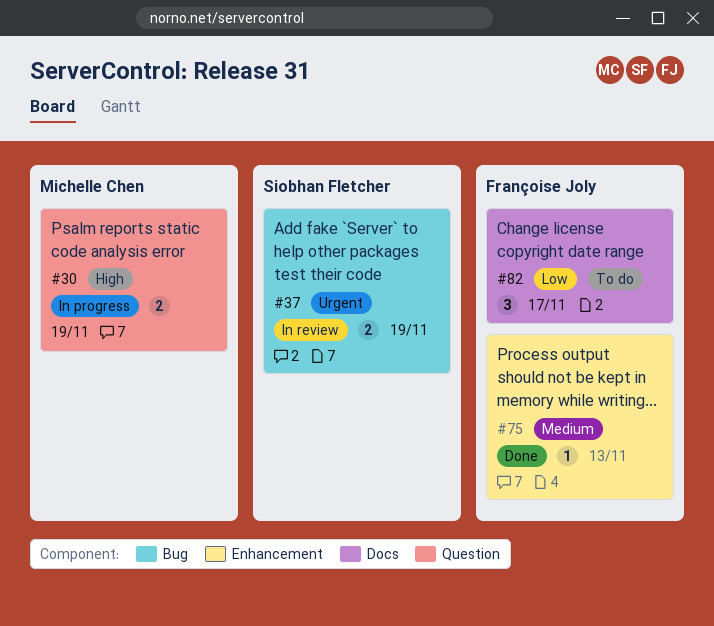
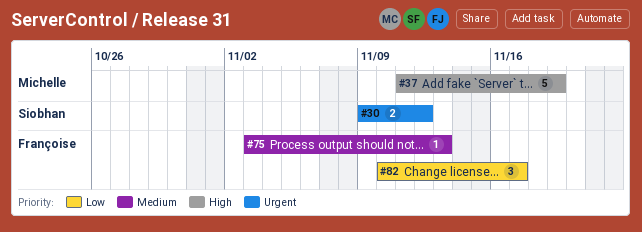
#30, owner: Michelle Chen -> Siobhan Fletcher
#30, priority: High -> Urgent
#30, due: Nov 19 -> Nov 12
#37, owner: Siobhan Fletcher -> Michelle Chen
#37, priority: Urgent -> High
#37, estimate: 2 -> 5

